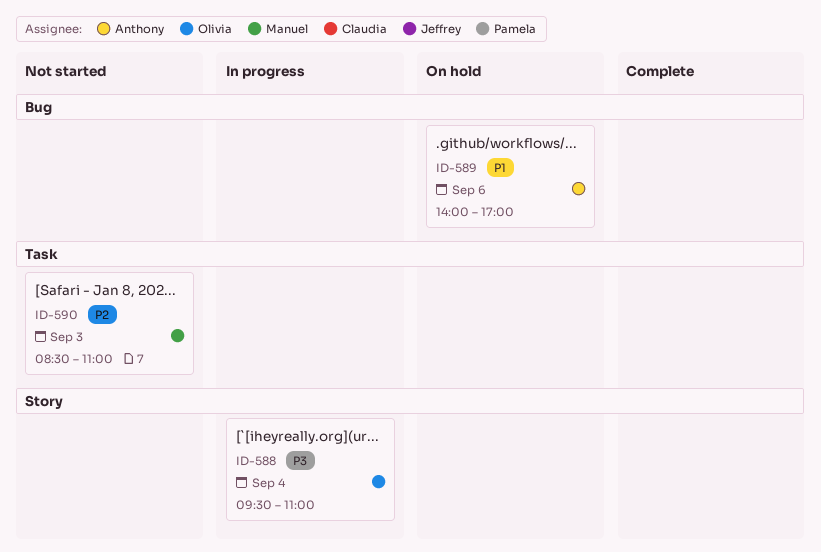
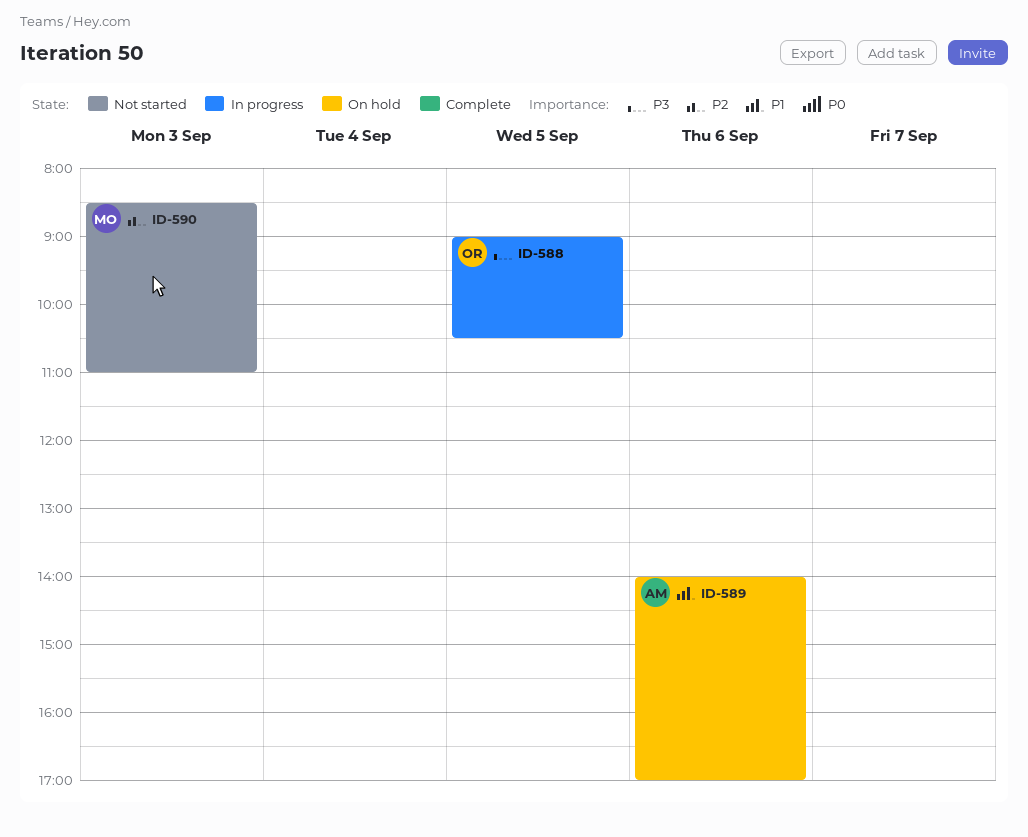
ID-588, day: Sep 4 -> Sep 5
ID-588, begins: 09:30 -> 09:00
ID-588, ends: 11:00 -> 10:30

